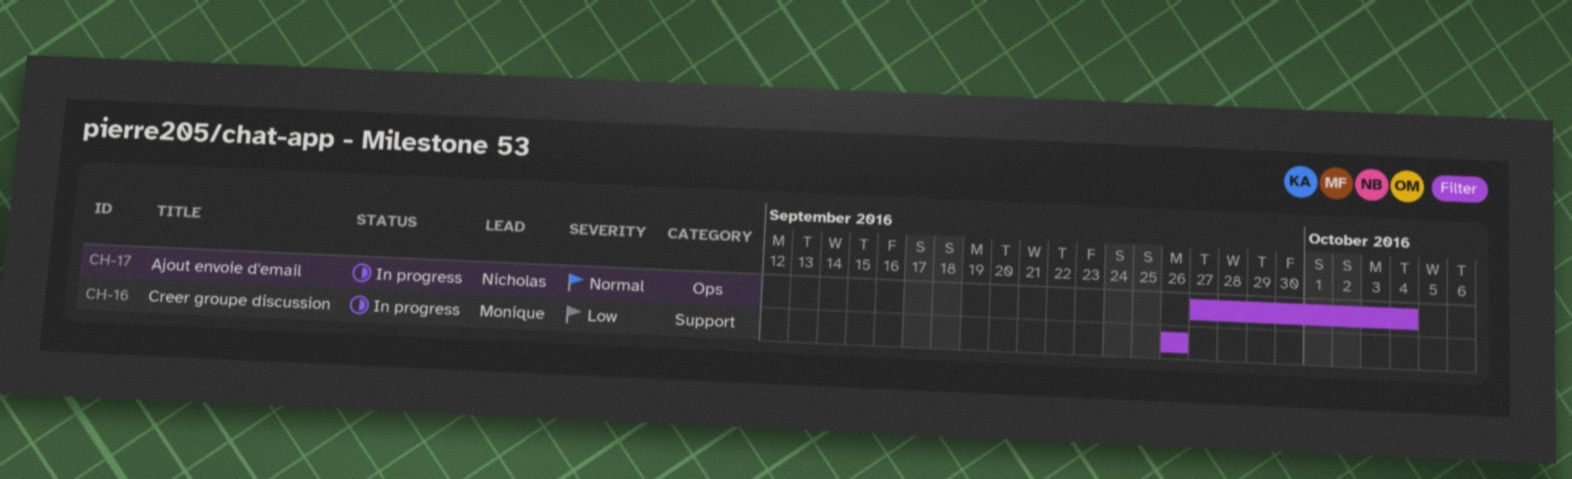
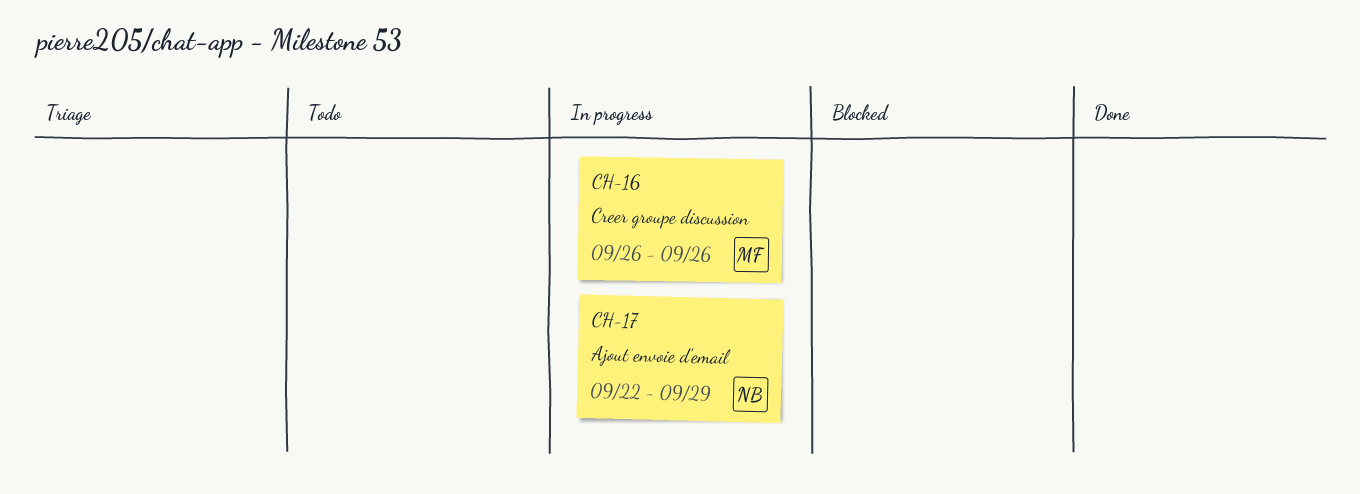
CH-17, start: Sep 27 -> Sep 22
CH-17, due: Oct 4 -> Sep 29

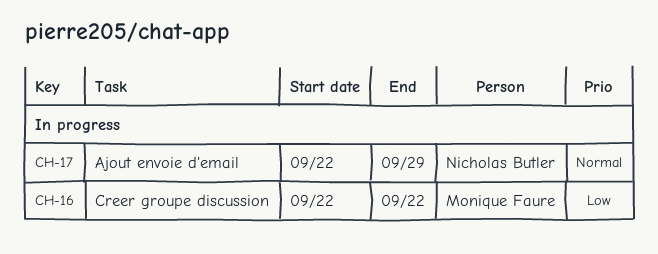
CH-16, start: Sep 26 -> Sep 22
CH-16, due: Sep 26 -> Sep 22

